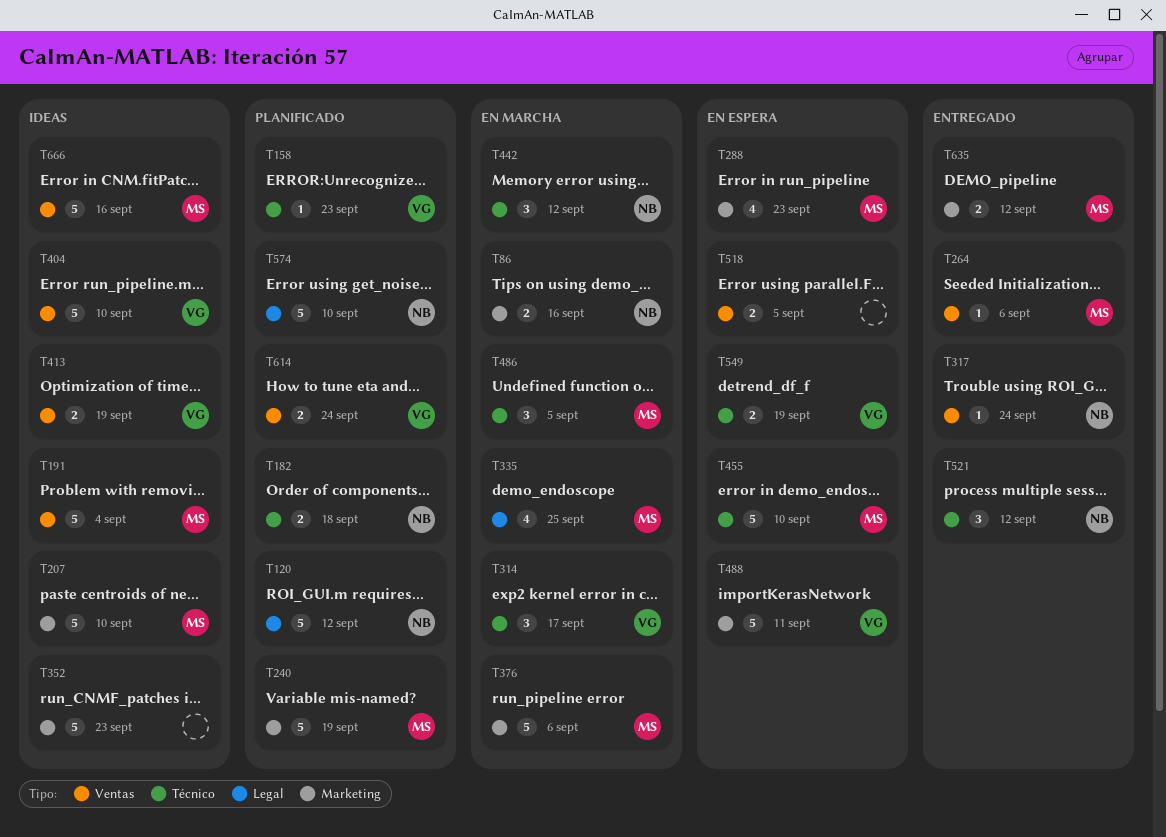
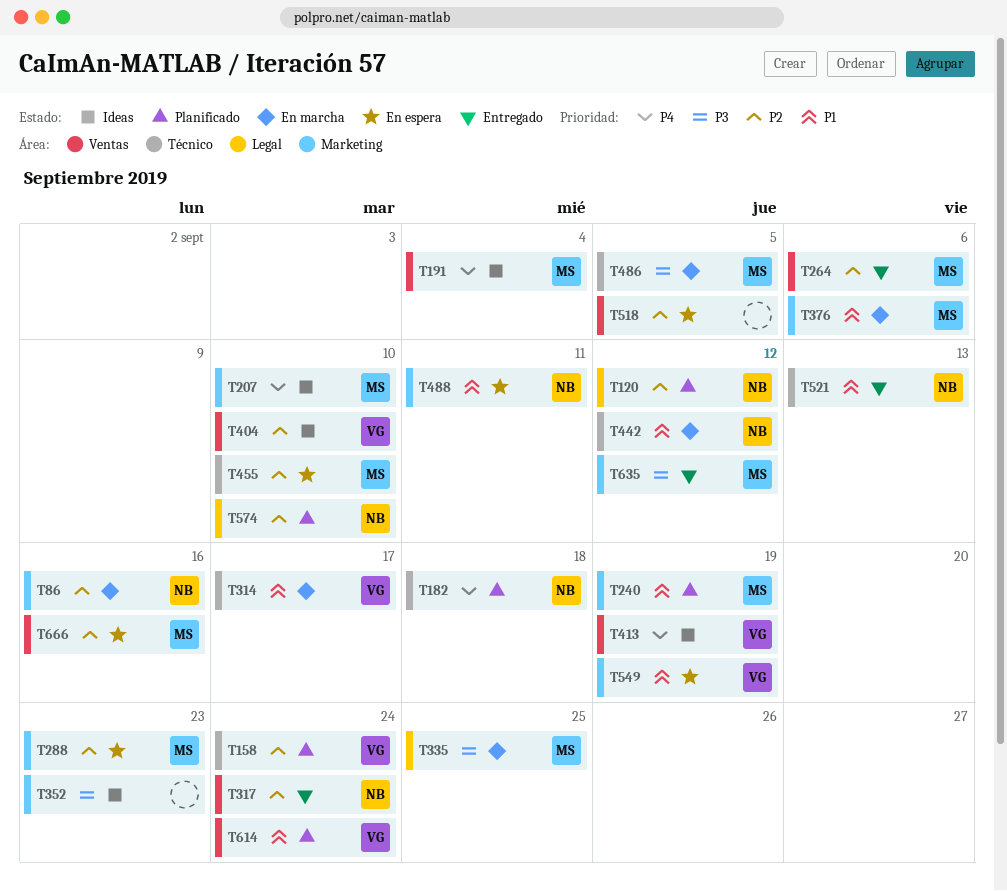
T158, due: Sep 23 -> Sep 24
T488, owner: VG -> NB
T521, due: Sep 12 -> Sep 13
T549, label: Técnico -> Marketing
T666, status: Ideas -> En espera

